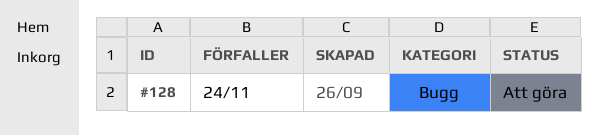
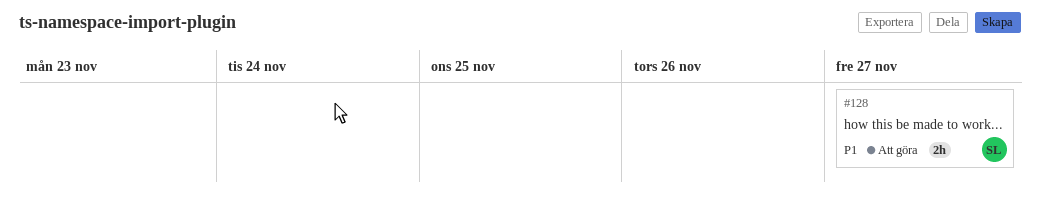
#128, due: Nov 24 -> Nov 27

